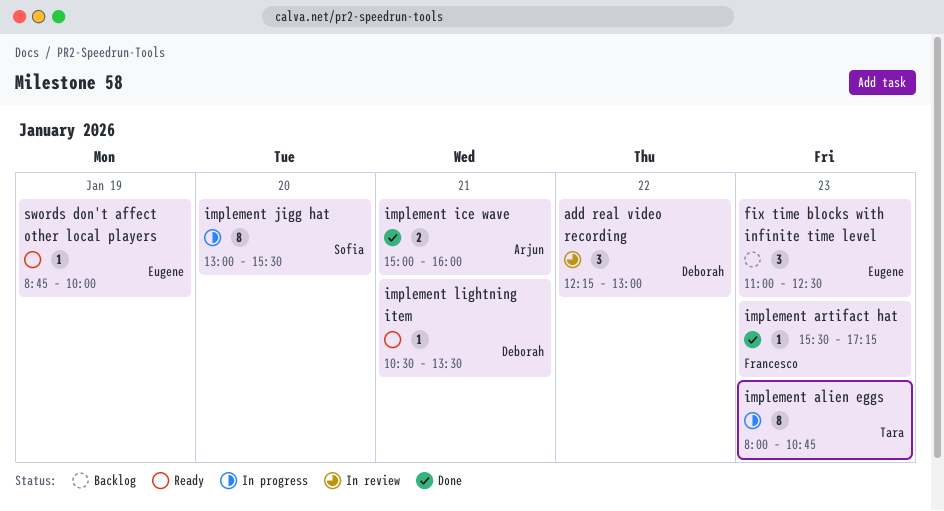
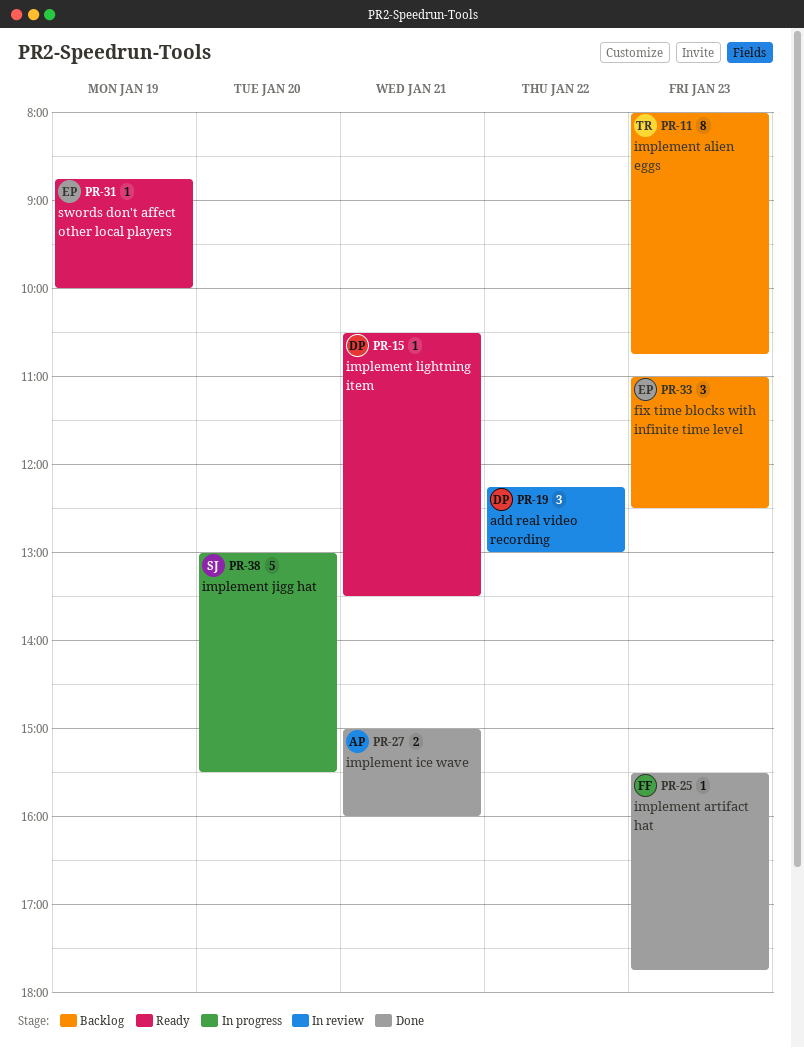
implement alien eggs, status: In progress -> Backlog
implement artifact hat, ends: 17:15 -> 17:45
implement jigg hat, estimate: 8 -> 5

